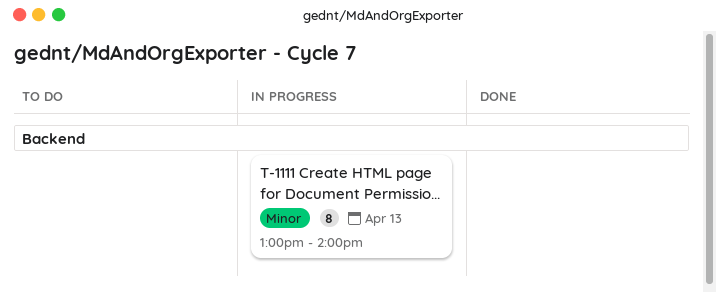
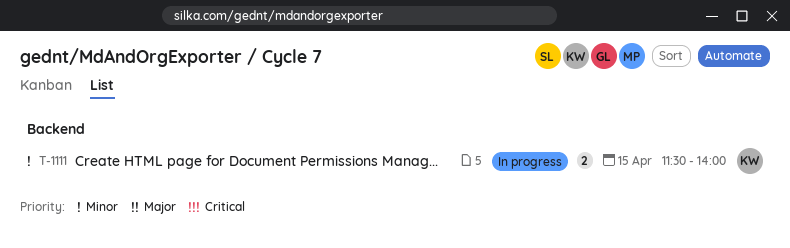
T-1111, estimate: 8 -> 2
T-1111, day: Apr 13 -> Apr 15
T-1111, begins: 13:00 -> 11:30

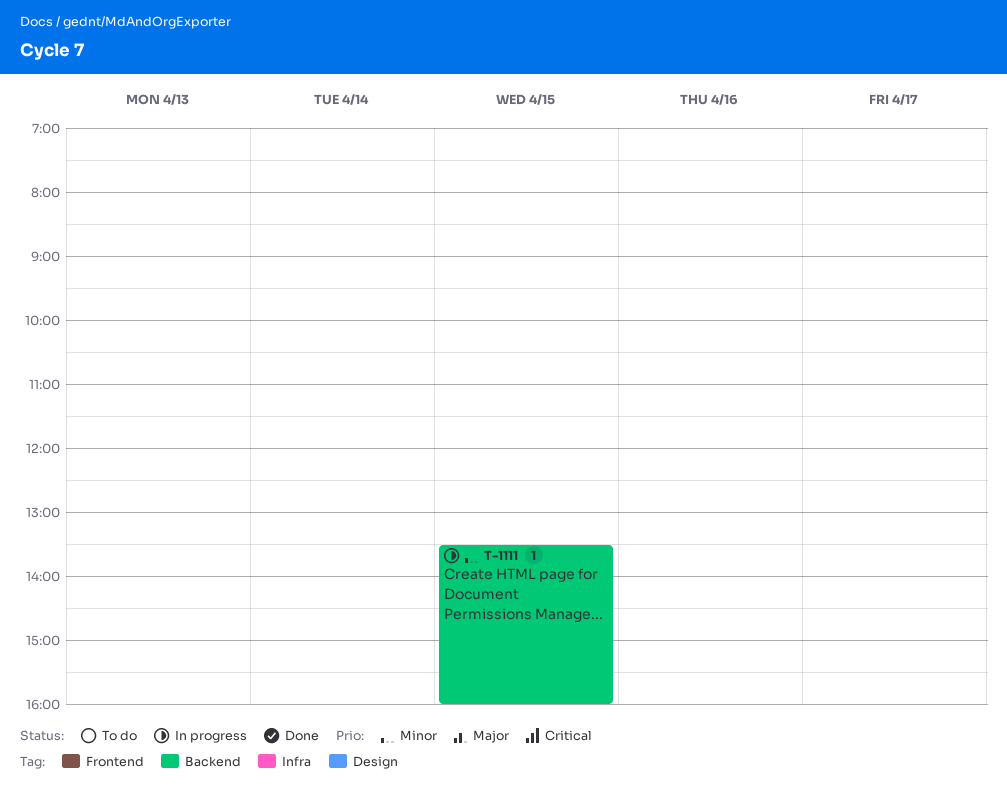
T-1111, estimate: 2 -> 1
T-1111, begins: 11:30 -> 13:30
T-1111, ends: 14:00 -> 16:00

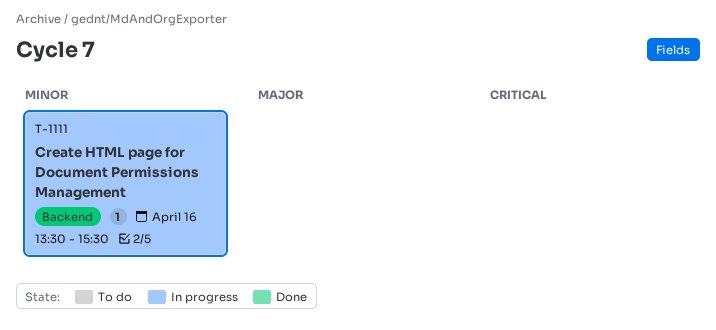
T-1111, day: Apr 15 -> Apr 16
T-1111, ends: 16:00 -> 15:30

